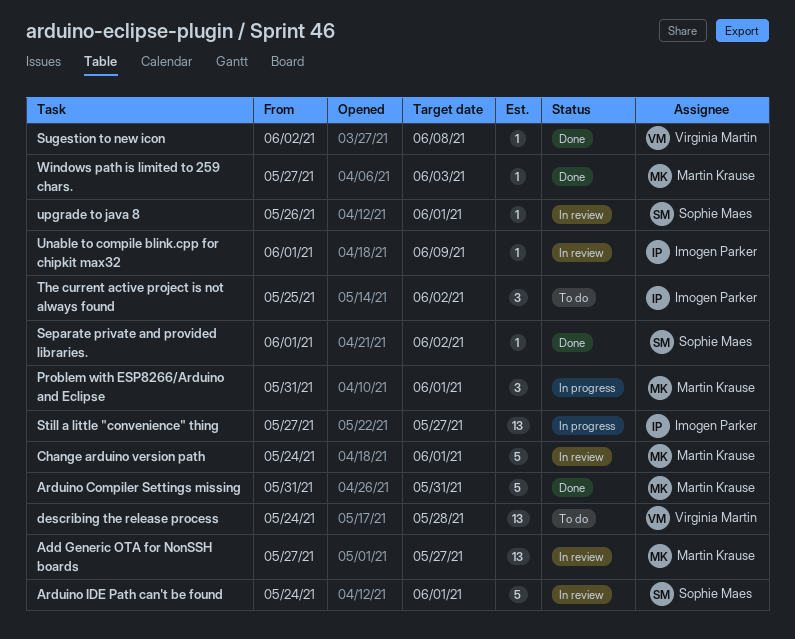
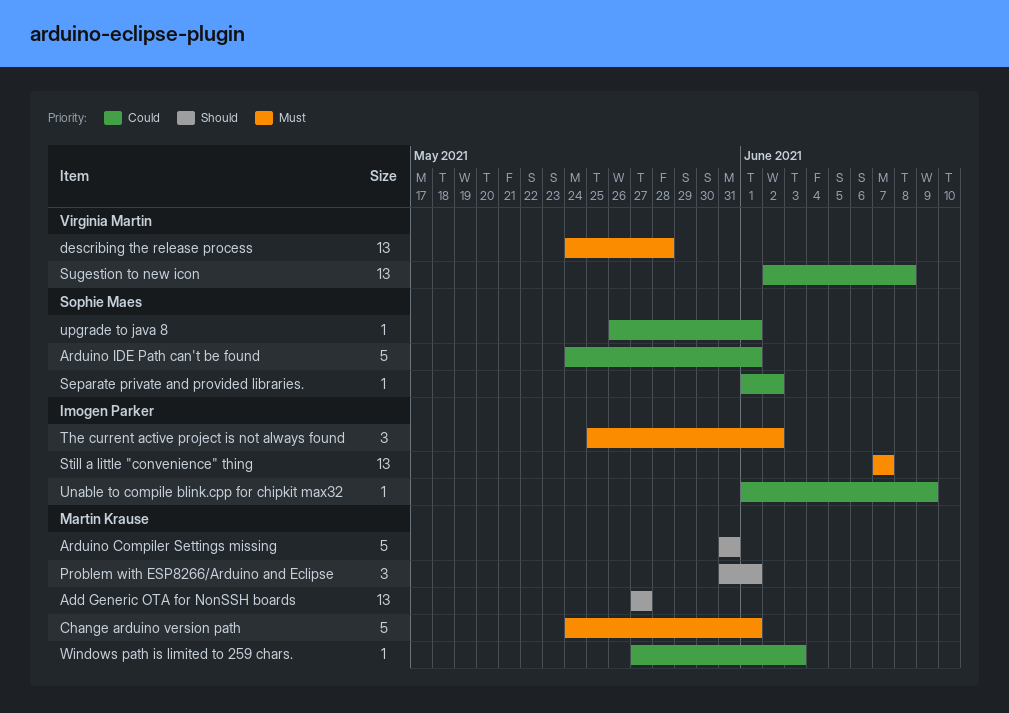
Still a little "convenience" thing, start: May 27 -> Jun 7
Still a little "convenience" thing, due: May 27 -> Jun 7
Sugestion to new icon, estimate: 1 -> 13

